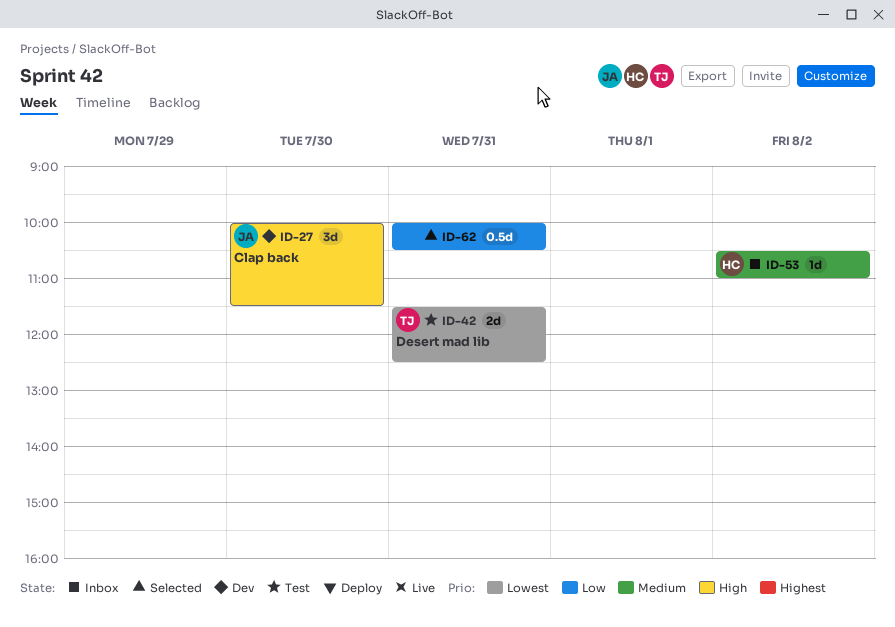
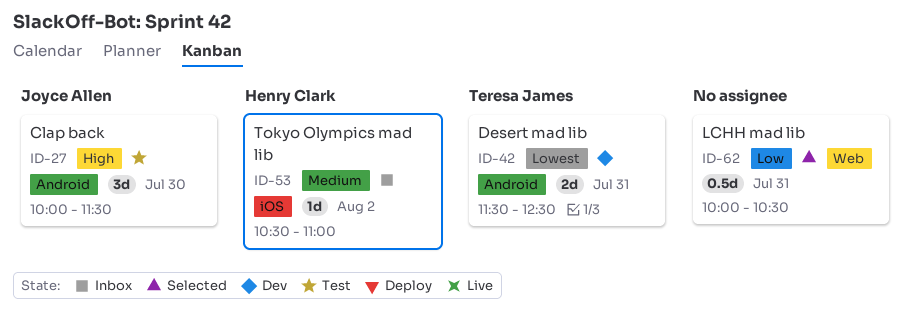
ID-27, status: Dev -> Test
ID-42, status: Test -> Dev

